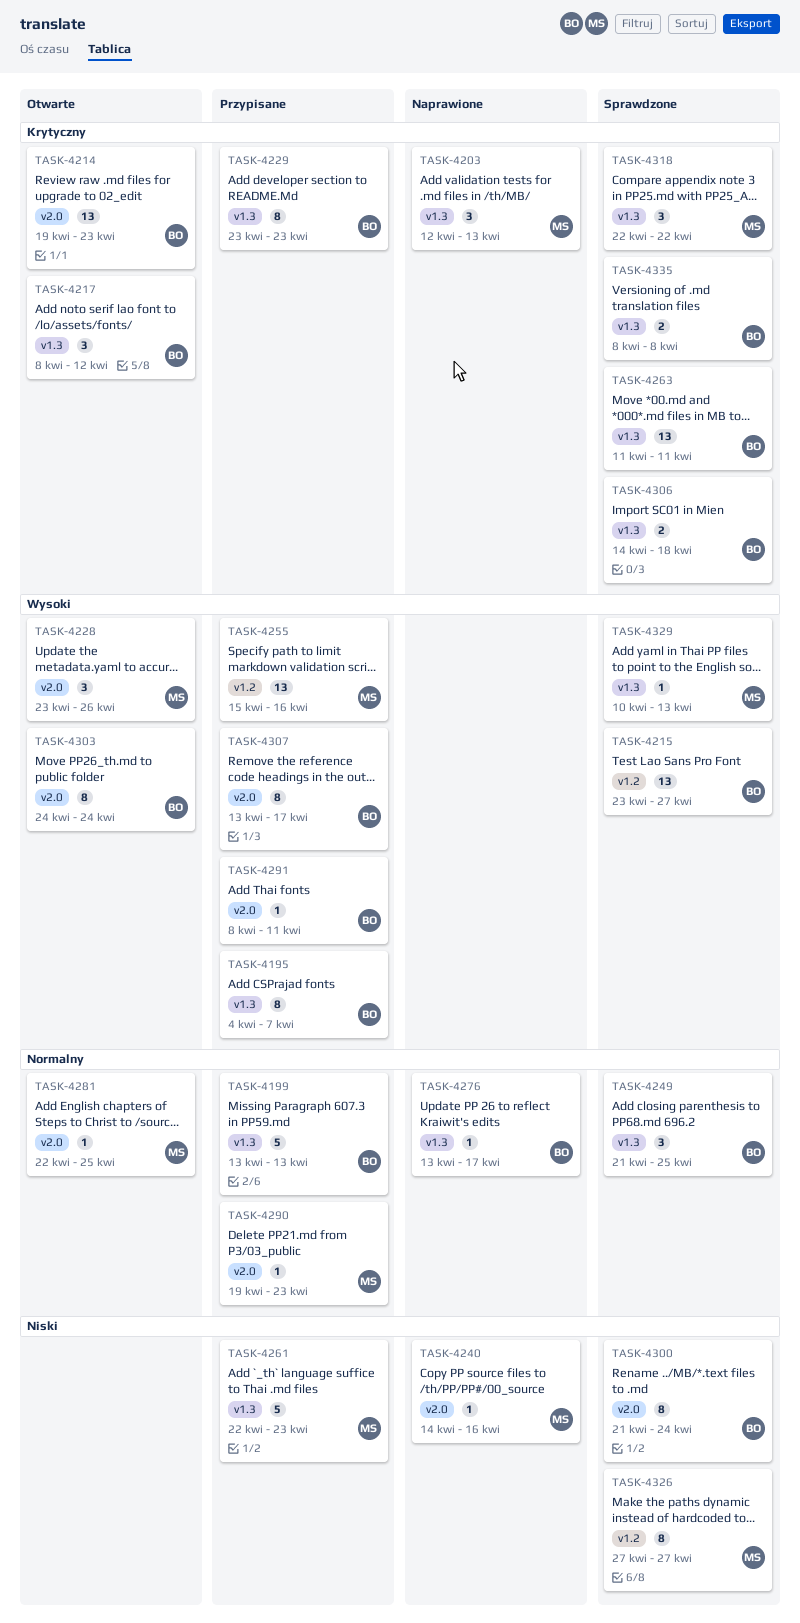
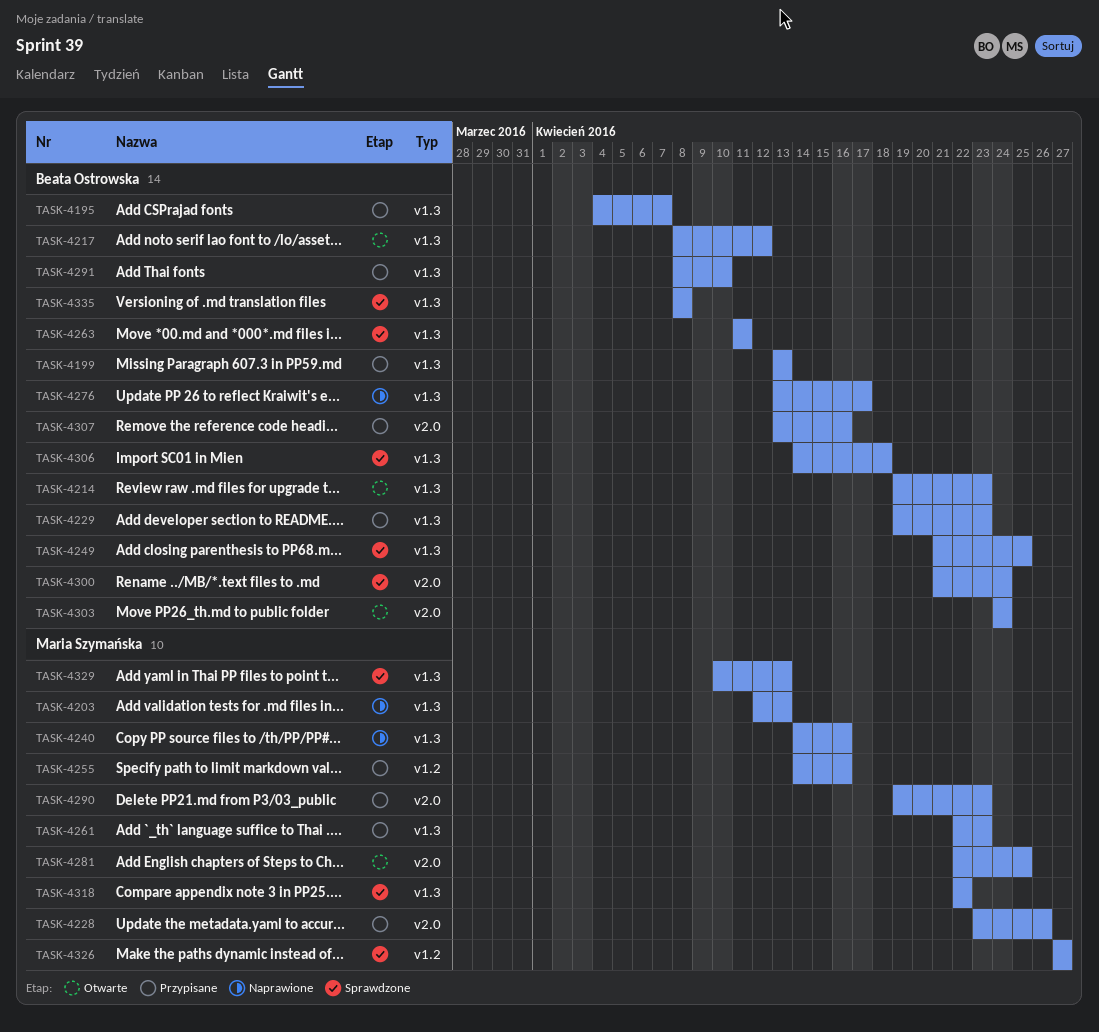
TASK-4214, label: v2.0 -> v1.3
TASK-4215: present -> none
TASK-4228, status: Otwarte -> Przypisane
TASK-4229, start: Apr 23 -> Apr 19
TASK-4240, label: v2.0 -> v1.3
TASK-4255, start: Apr 15 -> Apr 14
TASK-4291, label: v2.0 -> v1.3
TASK-4291, due: Apr 11 -> Apr 10
TASK-4307, due: Apr 17 -> Apr 16

